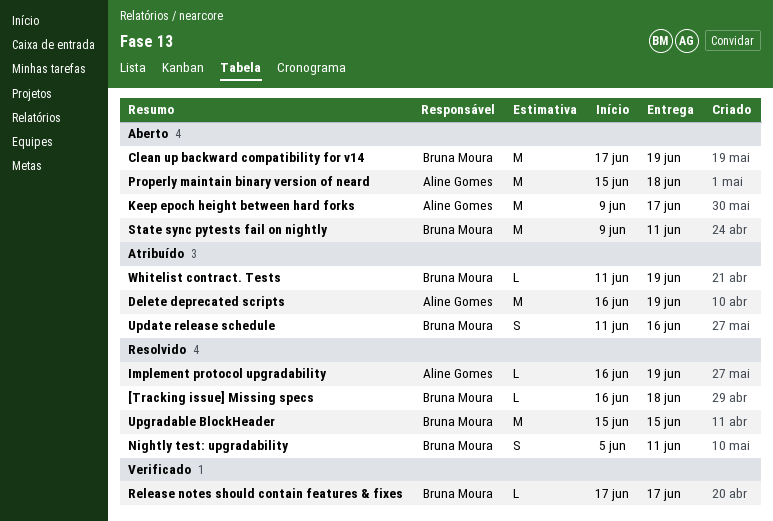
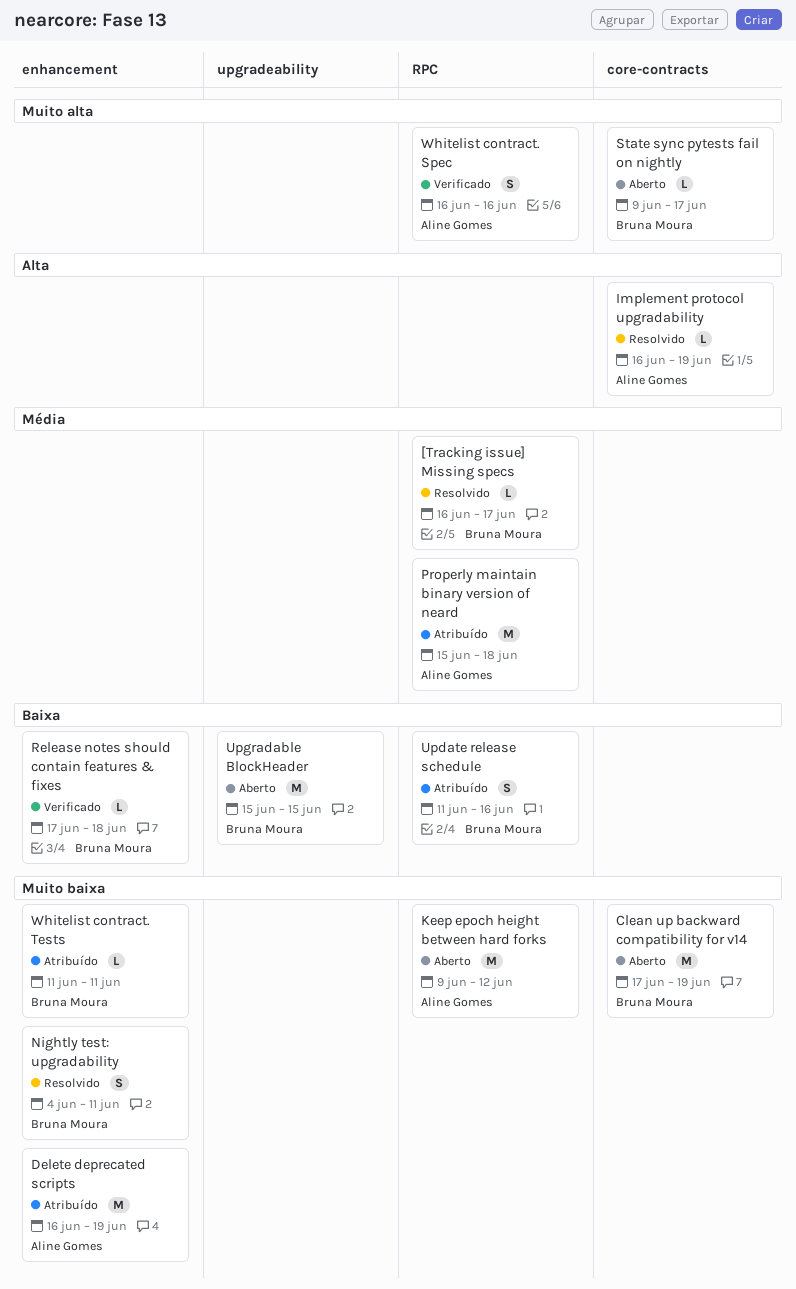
[Tracking issue] Missing specs, due: Jun 18 -> Jun 17
Keep epoch height between hard forks, due: Jun 17 -> Jun 12
Nightly test: upgradability, start: Jun 5 -> Jun 4
Properly maintain binary version of neard, status: Aberto -> Atribuído
Release notes should contain features & fixes, due: Jun 17 -> Jun 18
State sync pytests fail on nightly, estimate: M -> L
State sync pytests fail on nightly, due: Jun 11 -> Jun 17
Upgradable BlockHeader, status: Resolvido -> Aberto
Whitelist contract. Spec: none -> present
Whitelist contract. Tests, due: Jun 19 -> Jun 11

